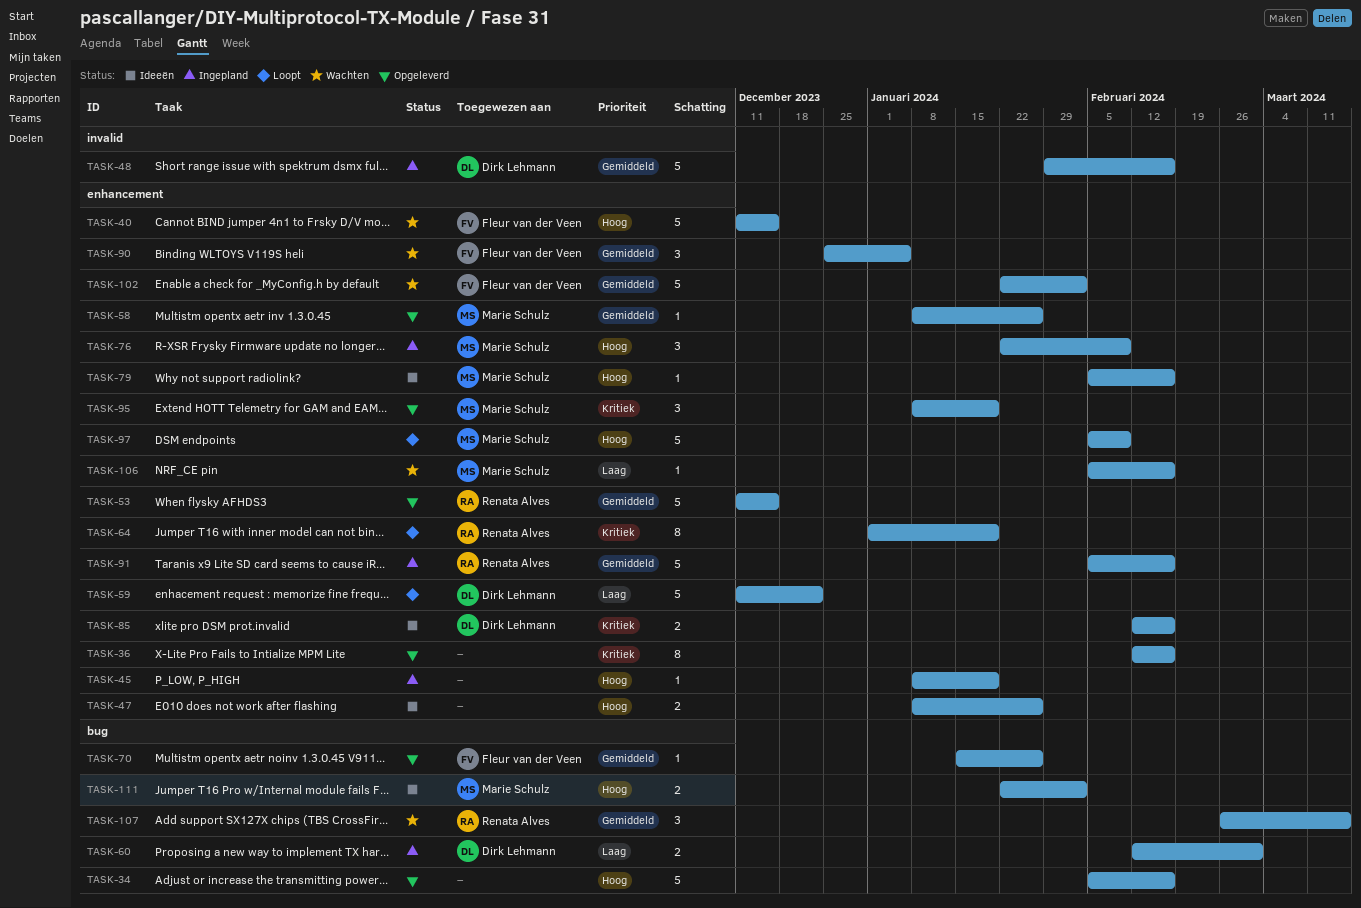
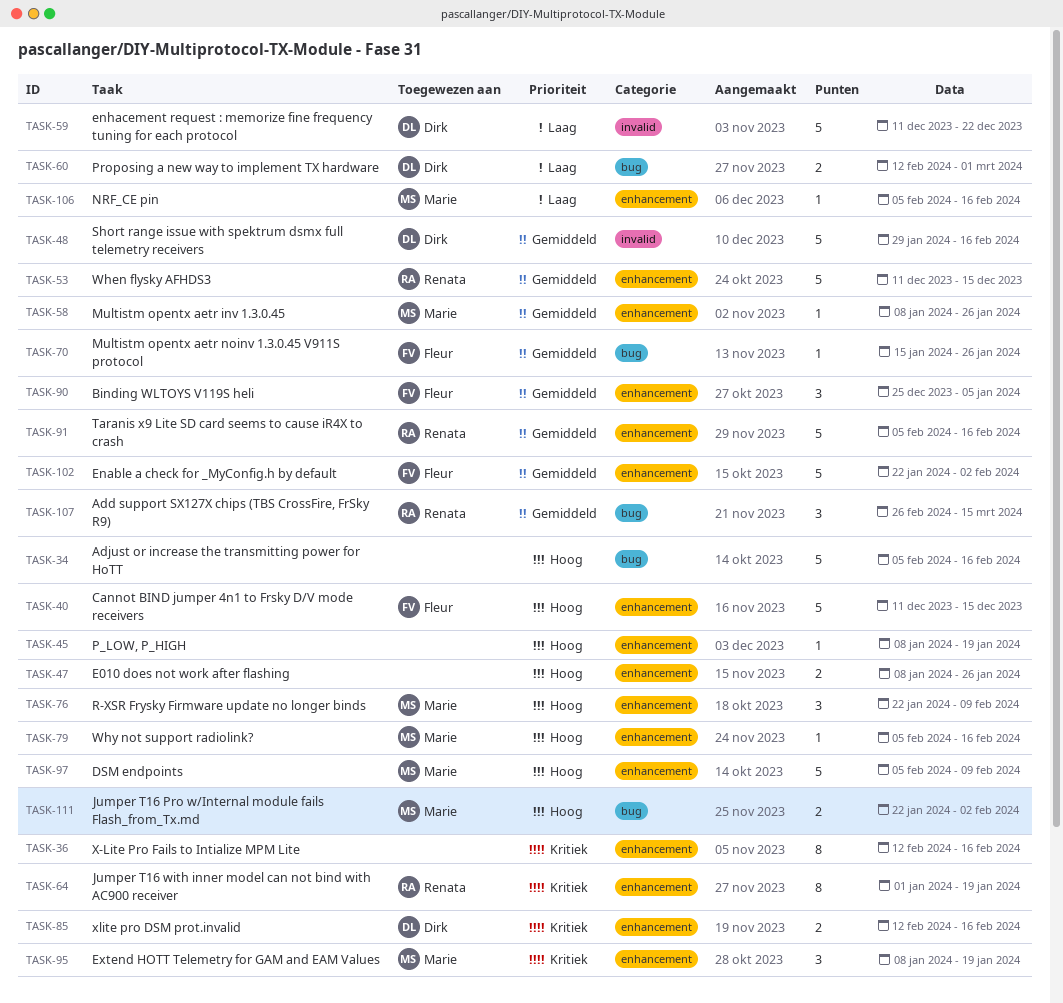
TASK-59, label: enhancement -> invalid

